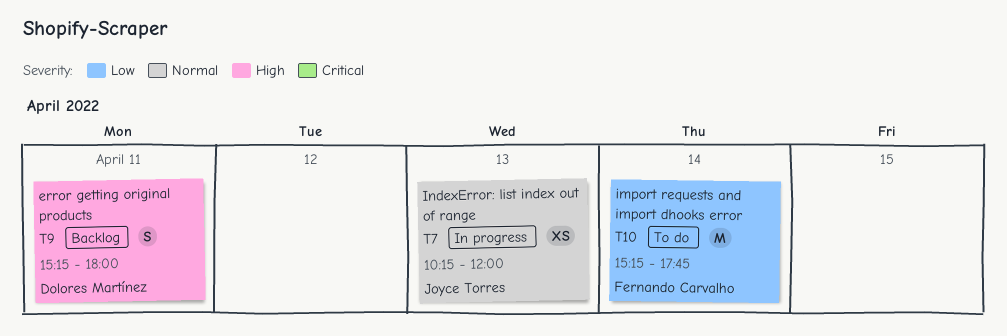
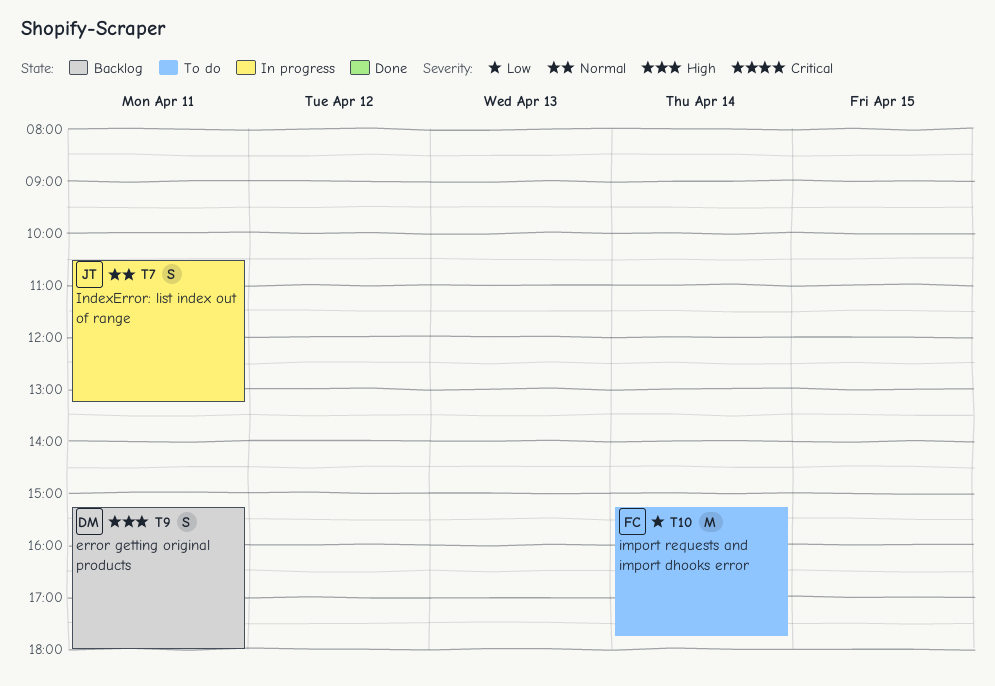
T7, estimate: XS -> S
T7, day: Apr 13 -> Apr 11
T7, begins: 10:15 -> 10:30
T7, ends: 12:00 -> 13:15

